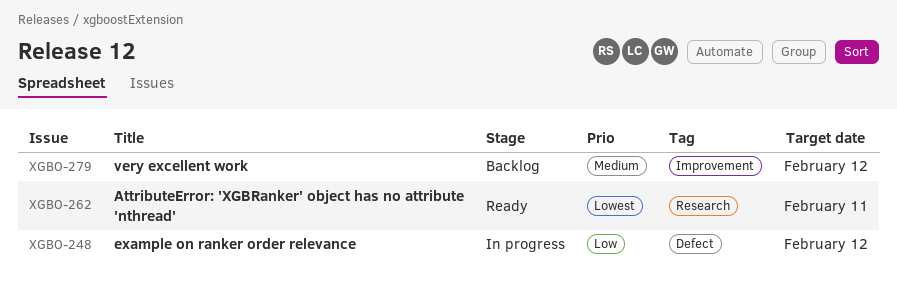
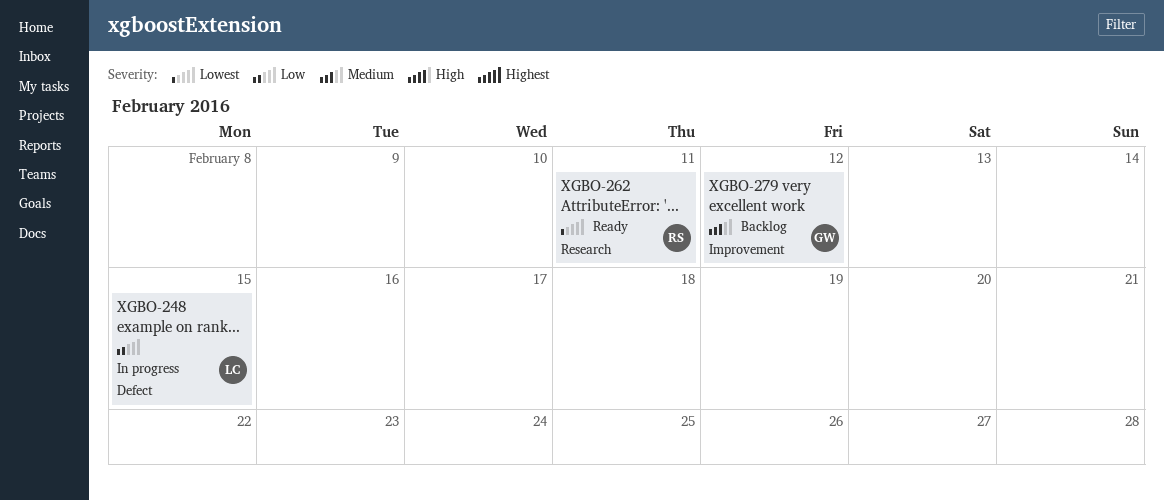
XGBO-248, due: Feb 12 -> Feb 15

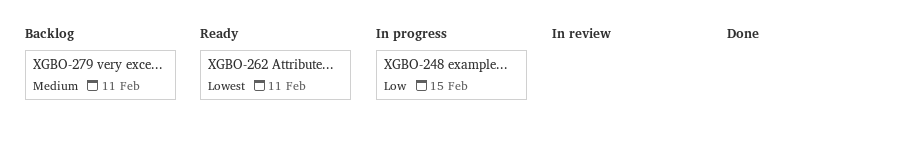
XGBO-279, due: Feb 12 -> Feb 11

